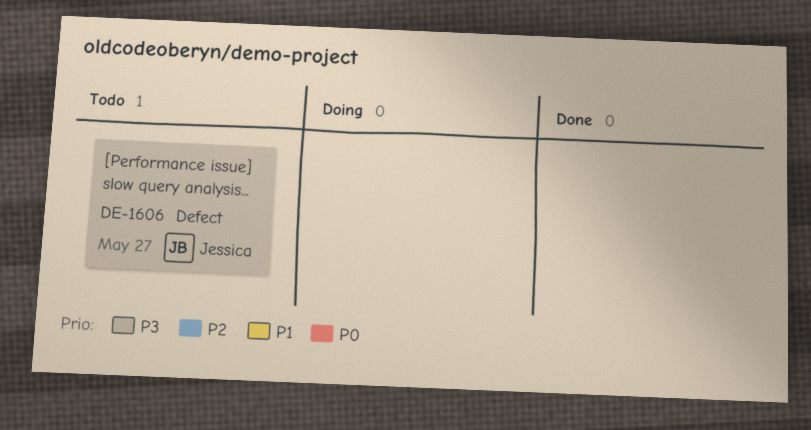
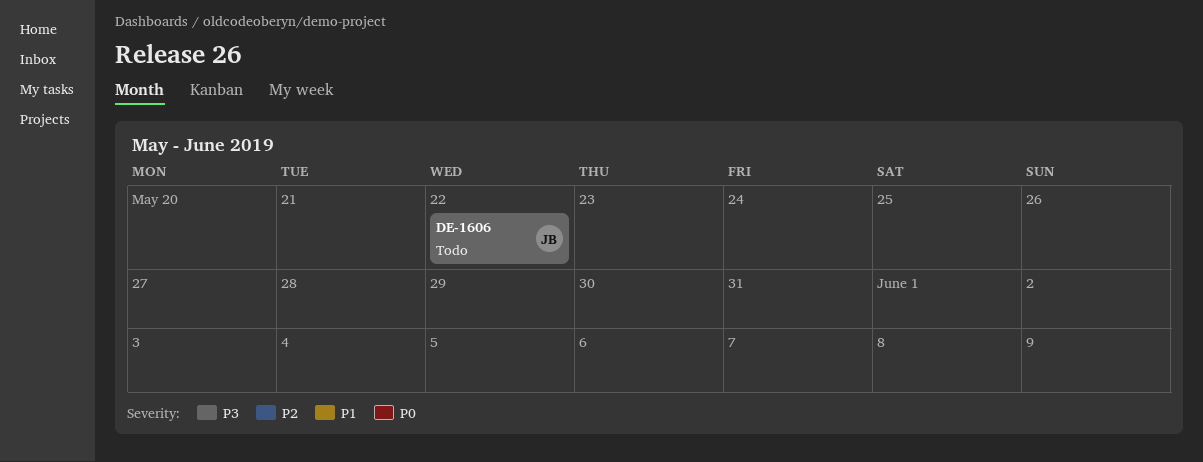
DE-1606, due: May 27 -> May 22

